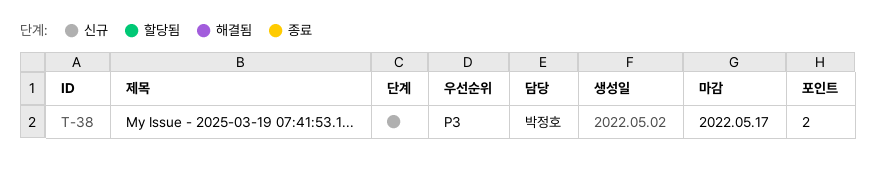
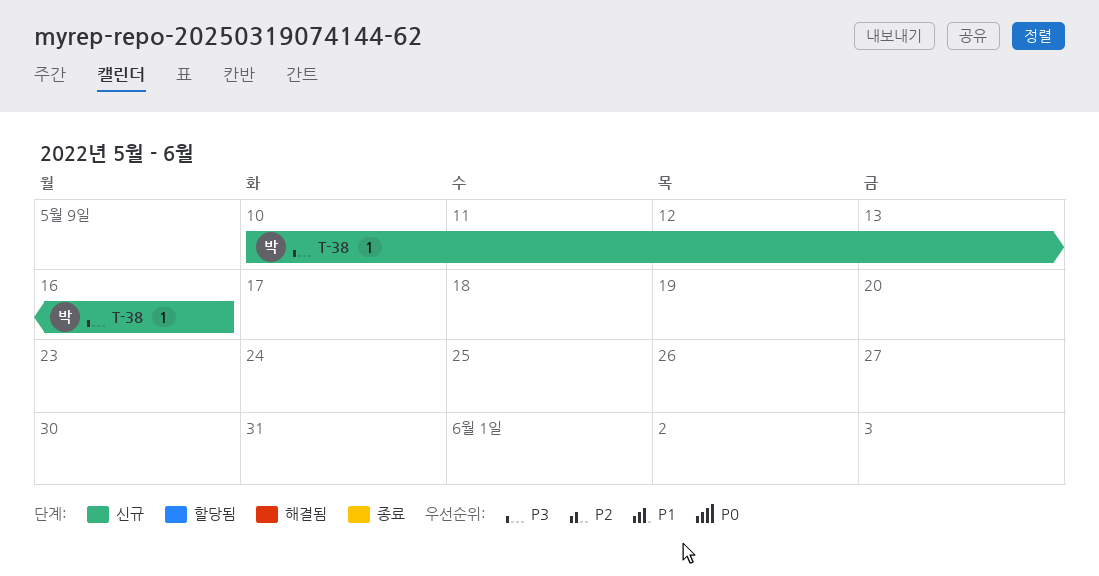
T-38, estimate: 2 -> 1
T-38, due: May 17 -> May 16

